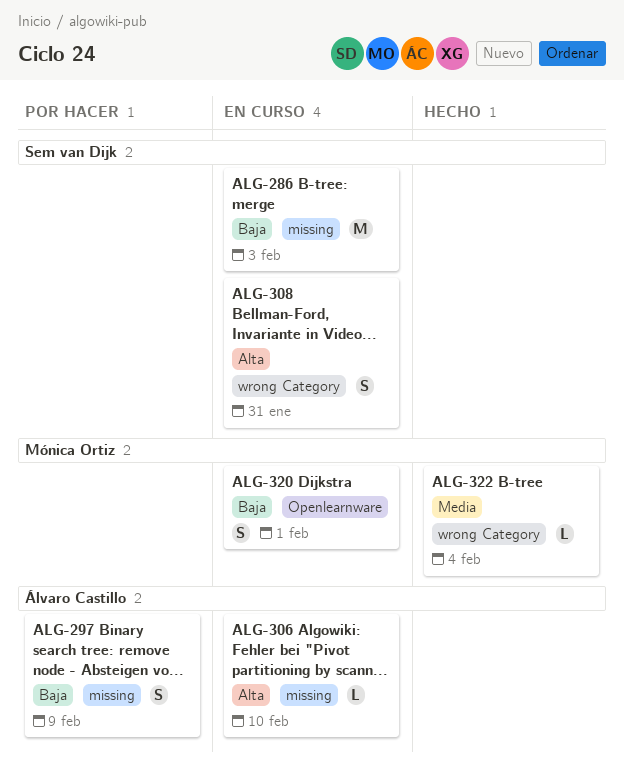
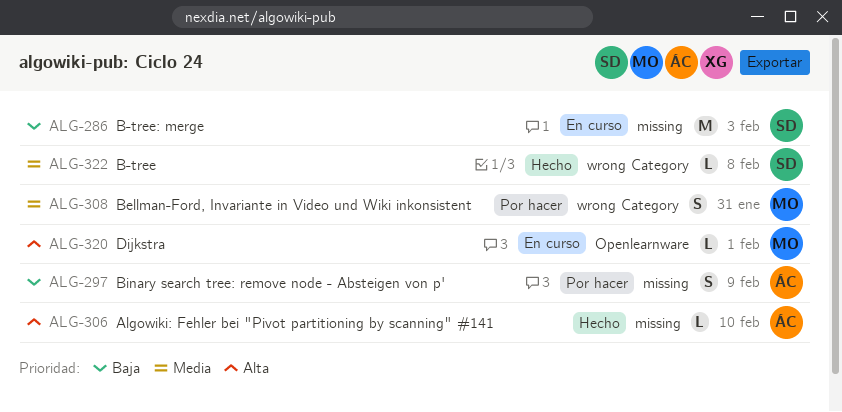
ALG-306, status: En curso -> Hecho
ALG-308, status: En curso -> Por hacer
ALG-308, owner: Sem van Dijk -> Mónica Ortiz
ALG-308, priority: Alta -> Media
ALG-320, priority: Baja -> Alta
ALG-320, estimate: S -> L
ALG-322, owner: Mónica Ortiz -> Sem van Dijk
ALG-322, due: Feb 4 -> Feb 8

